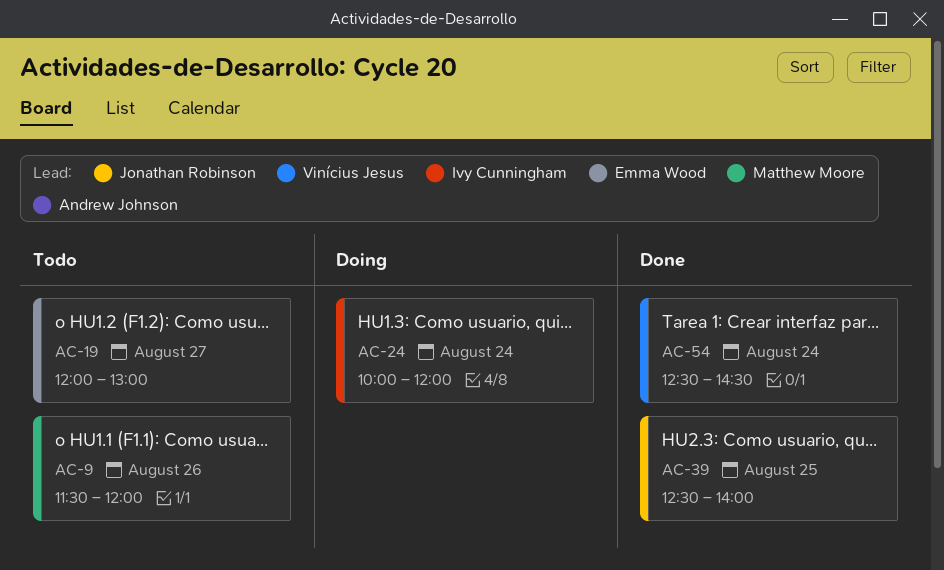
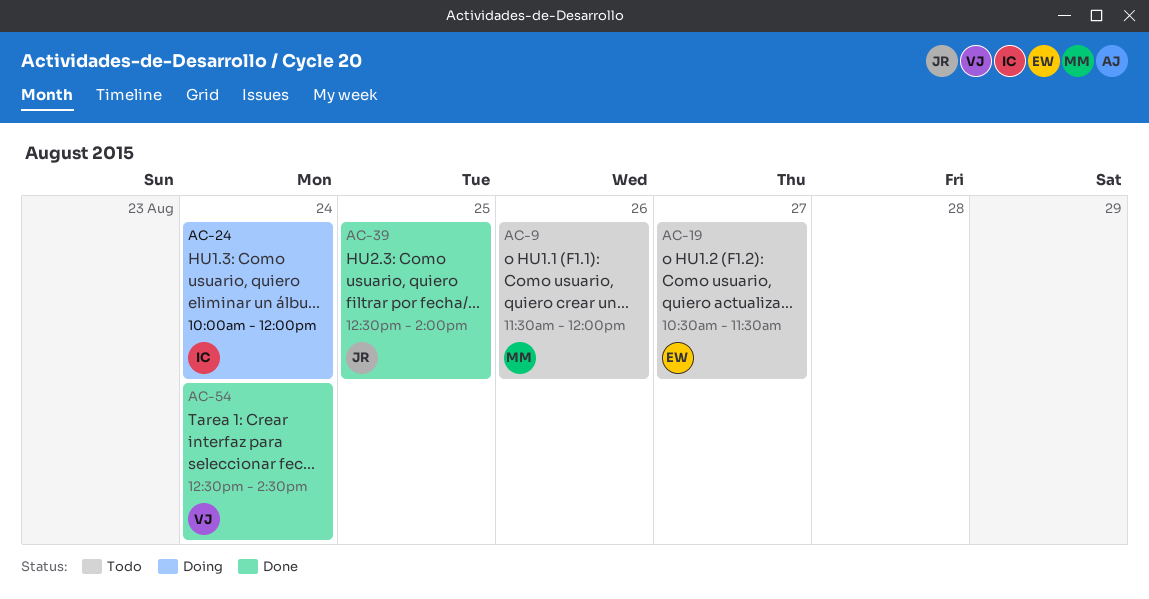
AC-19, begins: 12:00 -> 10:30
AC-19, ends: 13:00 -> 11:30

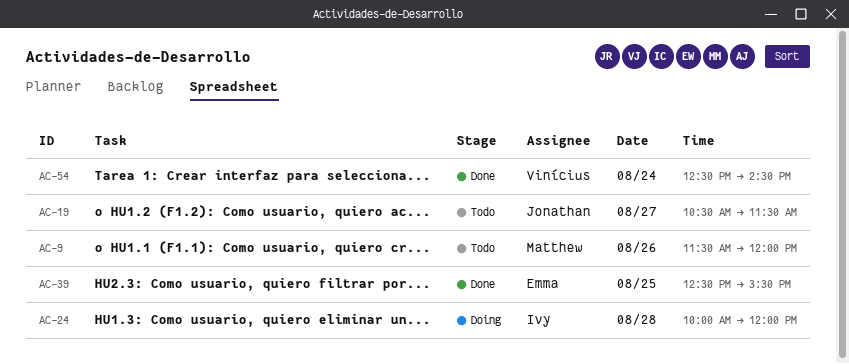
AC-19, owner: Emma -> Jonathan
AC-24, day: Aug 24 -> Aug 28
AC-39, owner: Jonathan -> Emma
AC-39, ends: 14:00 -> 15:30

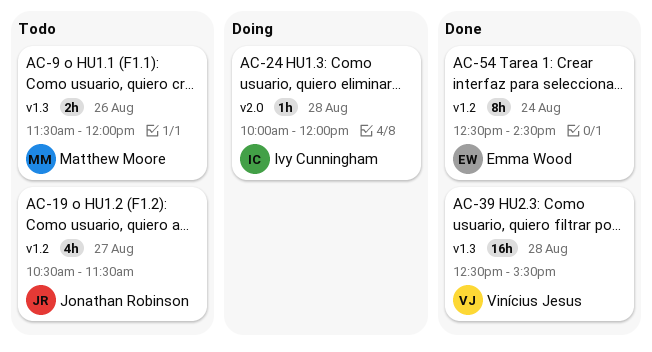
AC-39, owner: Emma Wood -> Vinícius Jesus
AC-39, day: Aug 25 -> Aug 28
AC-54, owner: Vinícius Jesus -> Emma Wood

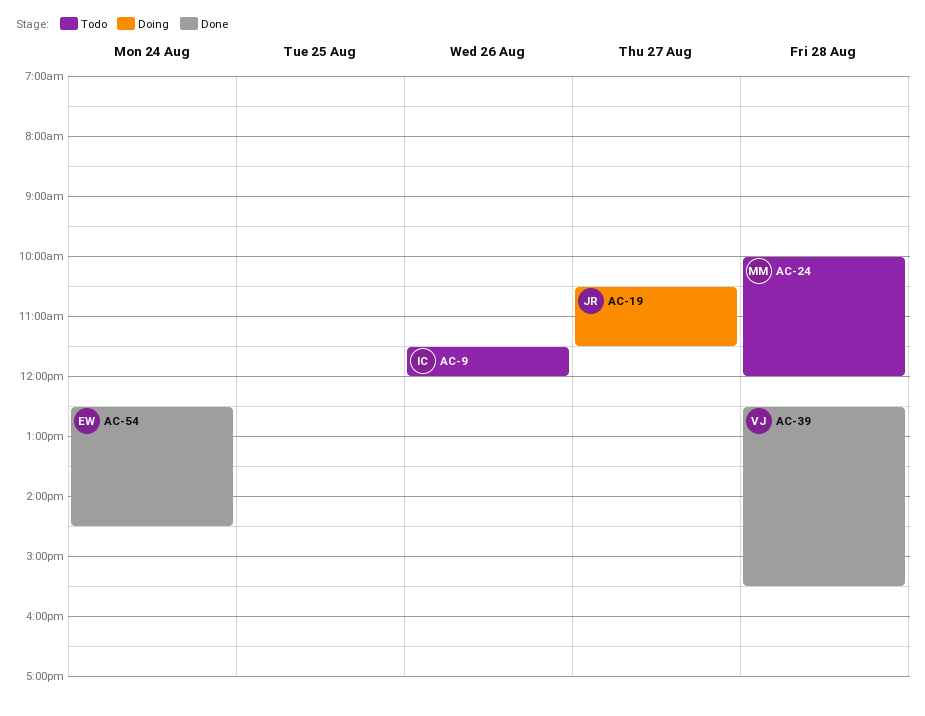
AC-9, owner: Matthew Moore -> Ivy Cunningham
AC-19, status: Todo -> Doing
AC-24, status: Doing -> Todo
AC-24, owner: Ivy Cunningham -> Matthew Moore

